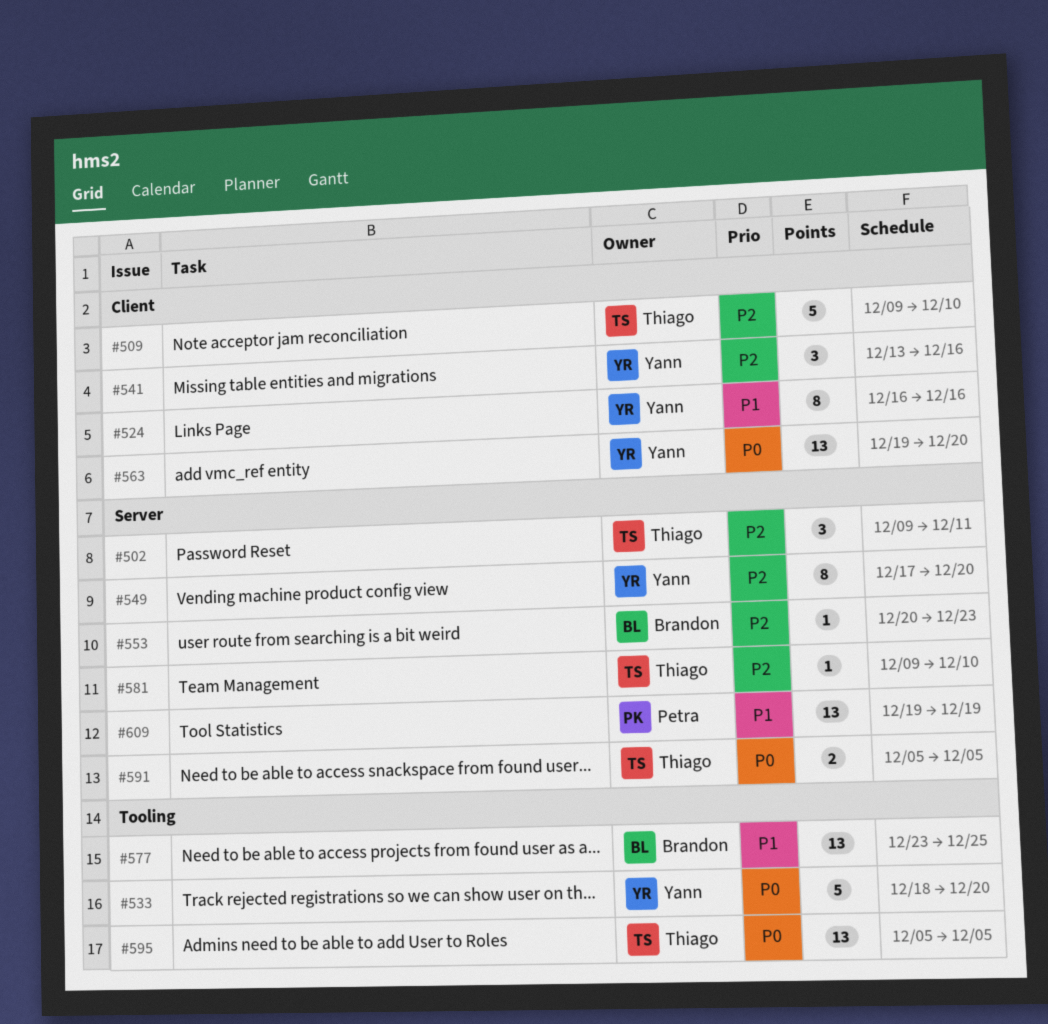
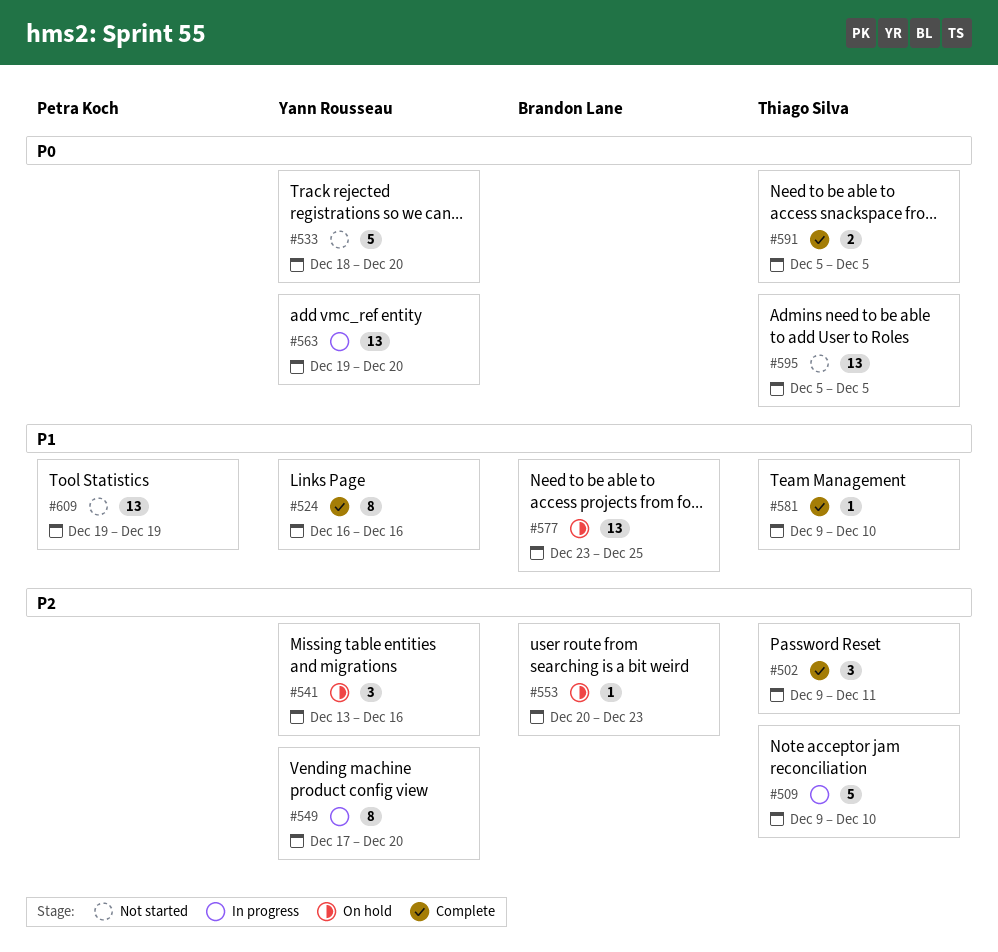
#581, priority: P2 -> P1

